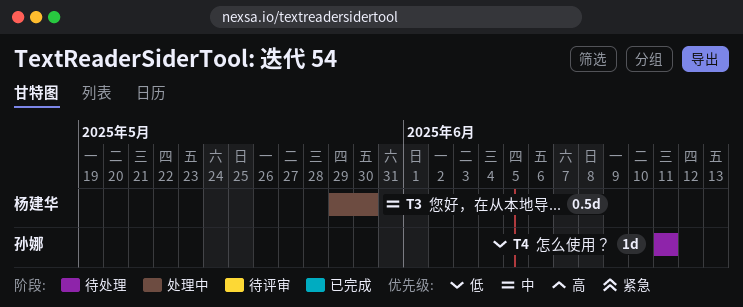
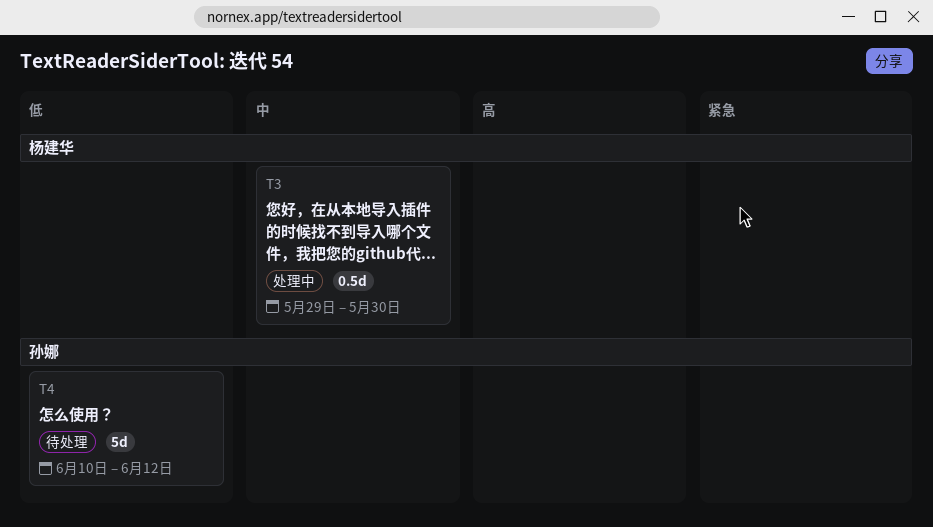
T4, estimate: 1d -> 5d
T4, start: Jun 11 -> Jun 10
T4, due: Jun 11 -> Jun 12

